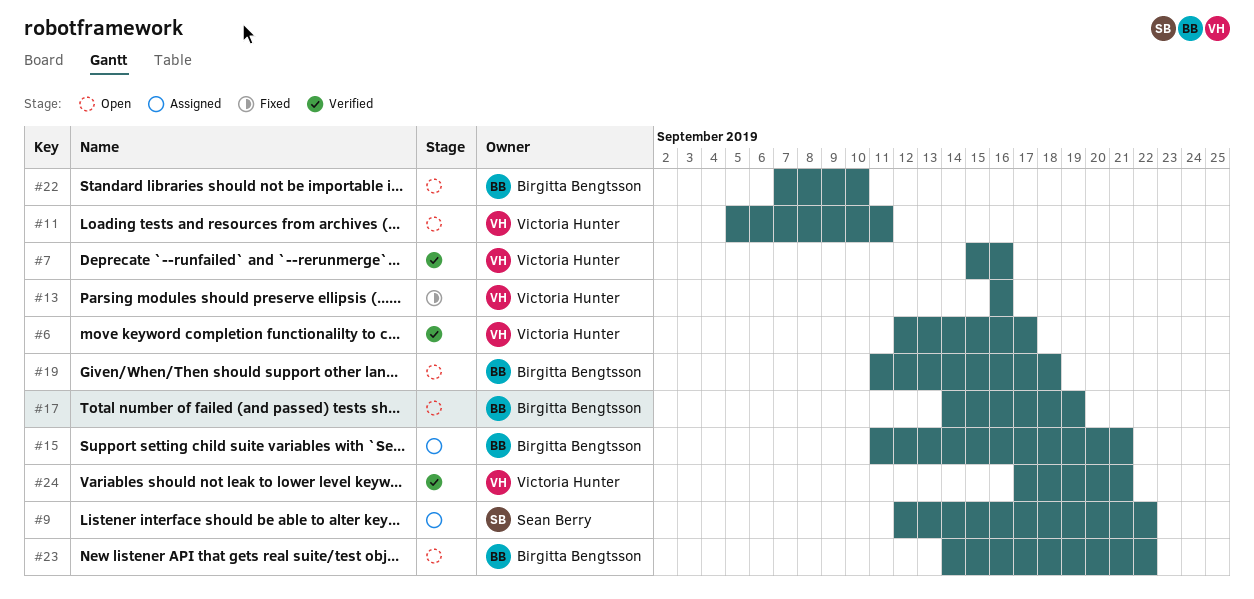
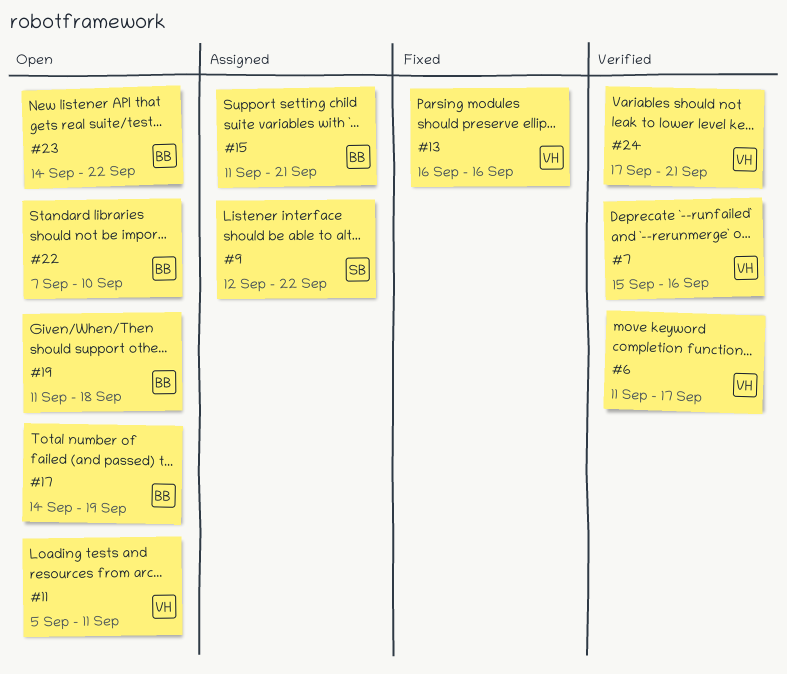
#6, start: Sep 12 -> Sep 11

